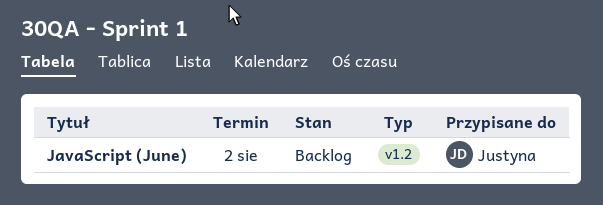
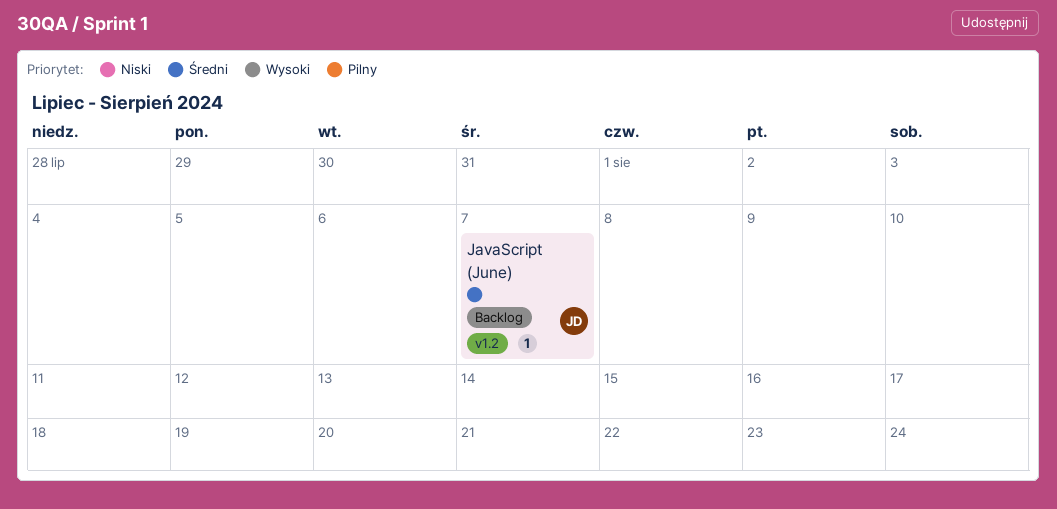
JavaScript (June), due: Aug 2 -> Aug 7

